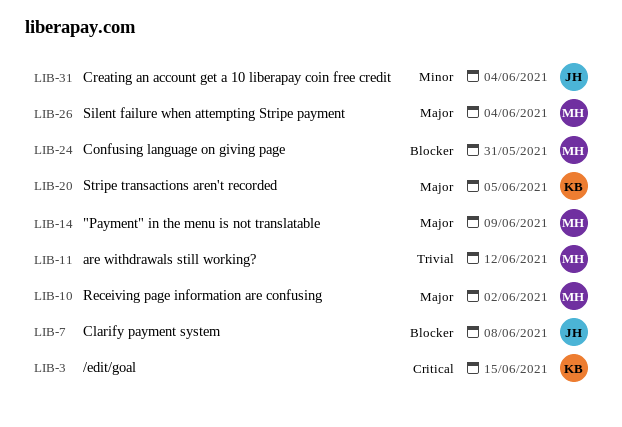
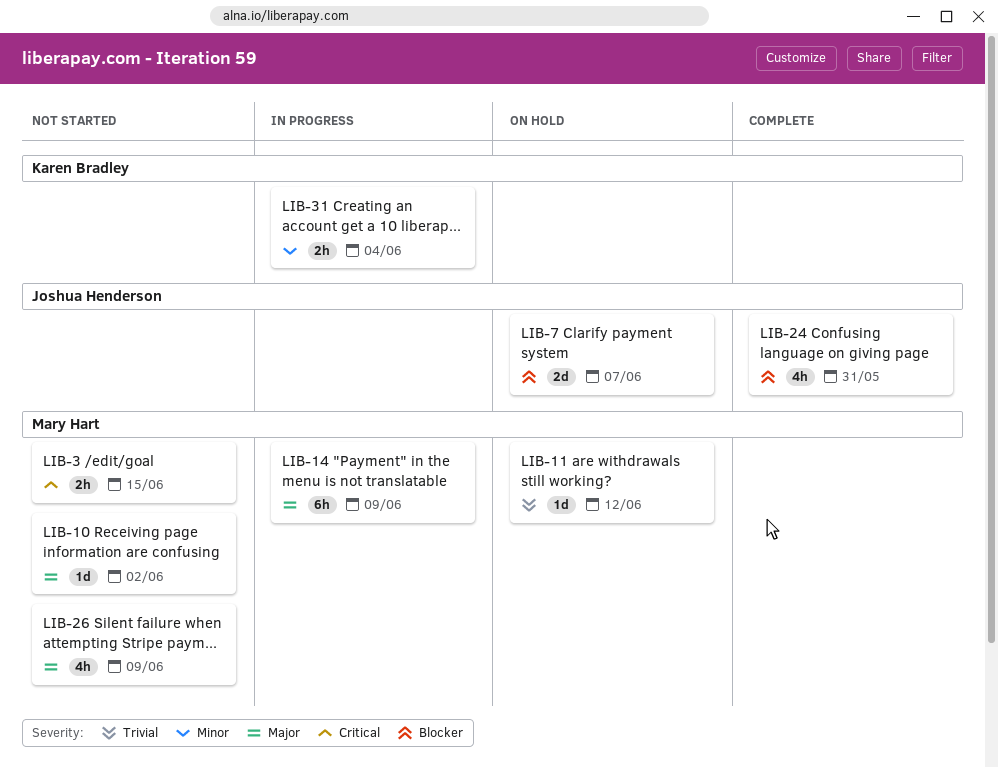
LIB-3, owner: Karen Bradley -> Mary Hart
LIB-7, due: Jun 8 -> Jun 7
LIB-20: present -> none
LIB-24, owner: Mary Hart -> Joshua Henderson
LIB-26, due: Jun 4 -> Jun 9
LIB-31, owner: Joshua Henderson -> Karen Bradley

